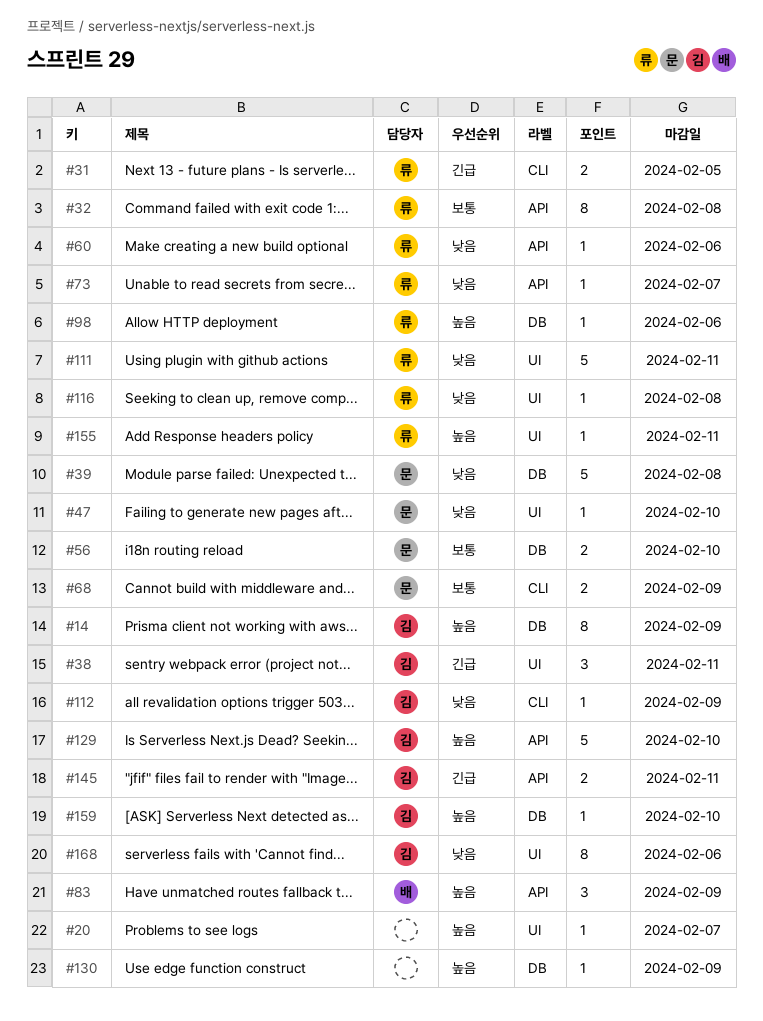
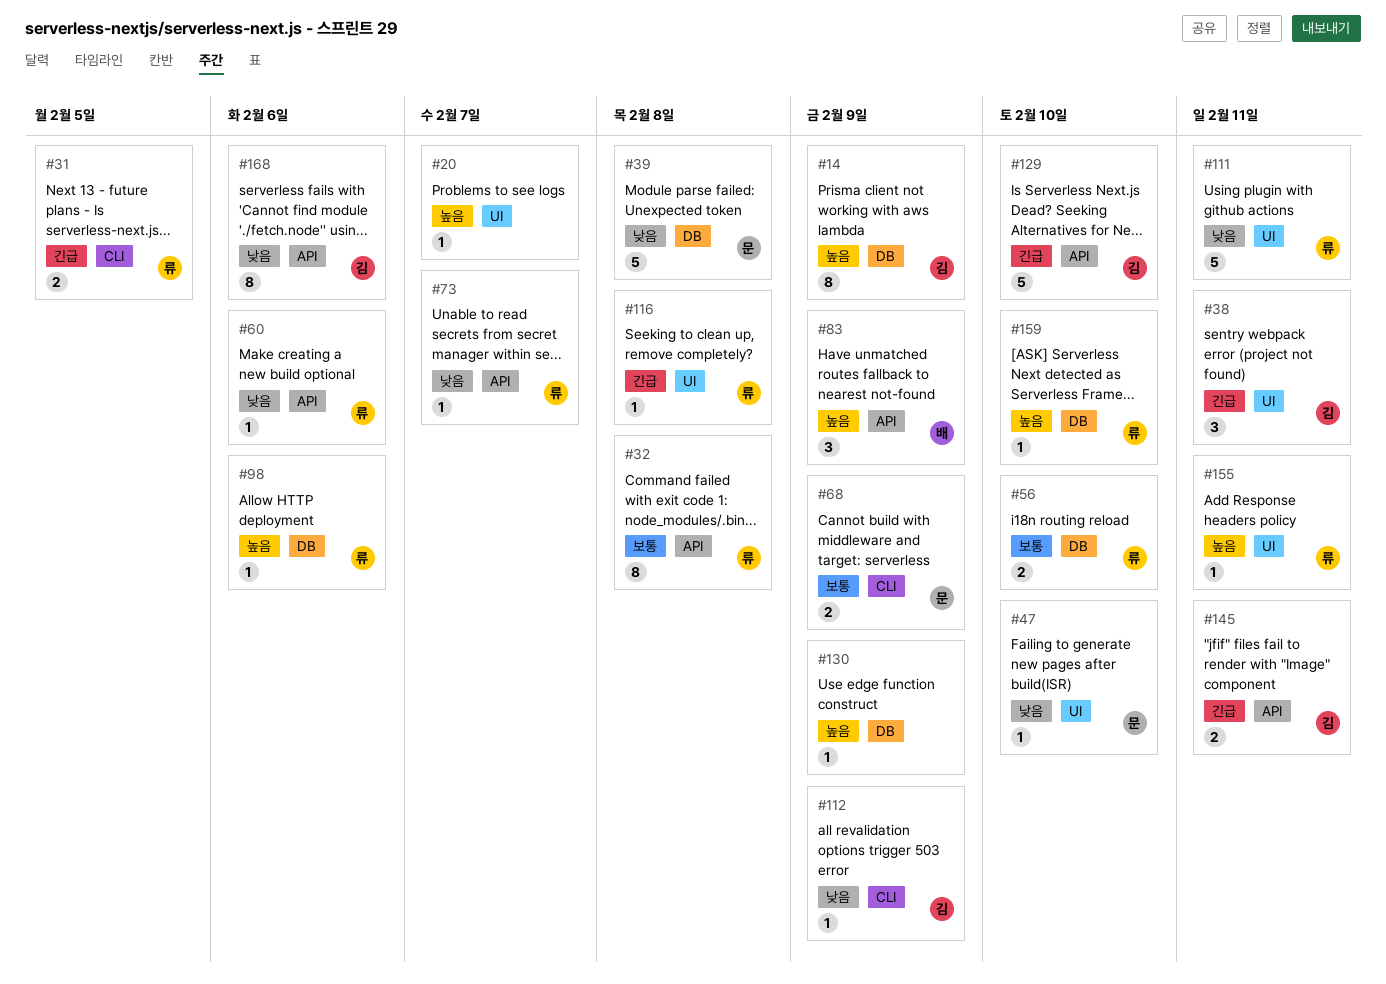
#56, owner: 문 -> 류
#116, priority: 낮음 -> 긴급
#129, priority: 높음 -> 긴급
#159, owner: 김 -> 류
#168, label: UI -> API

